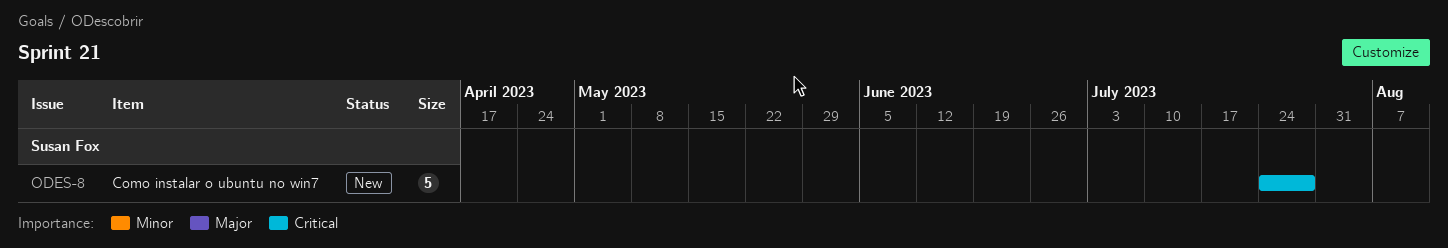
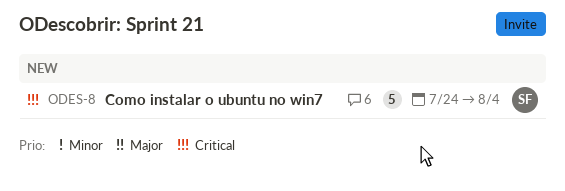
ODES-8, due: Jul 28 -> Aug 4

